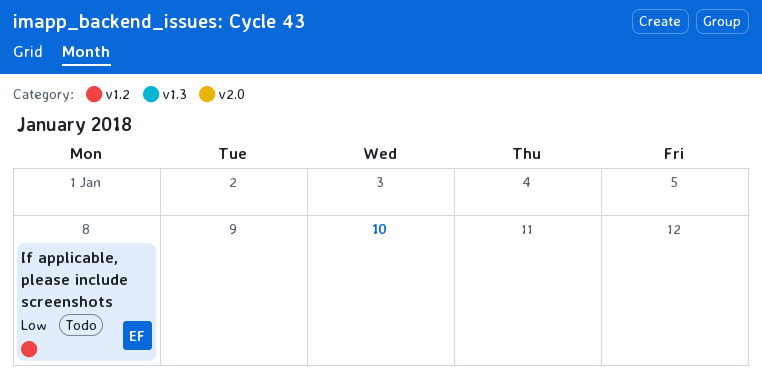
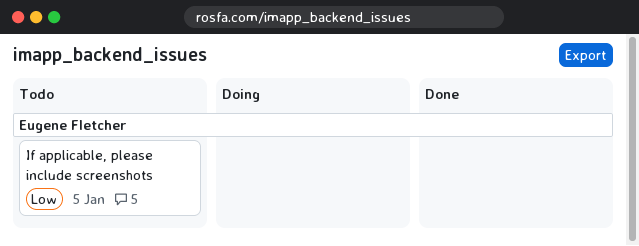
If applicable, please include screenshots, due: Jan 8 -> Jan 5

